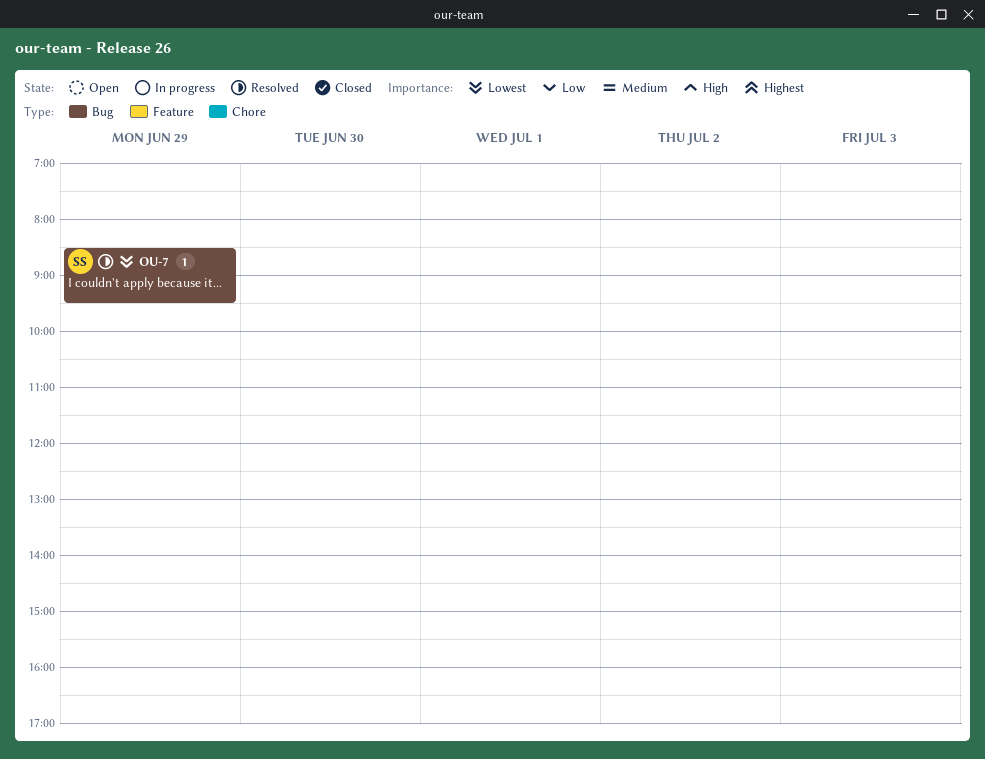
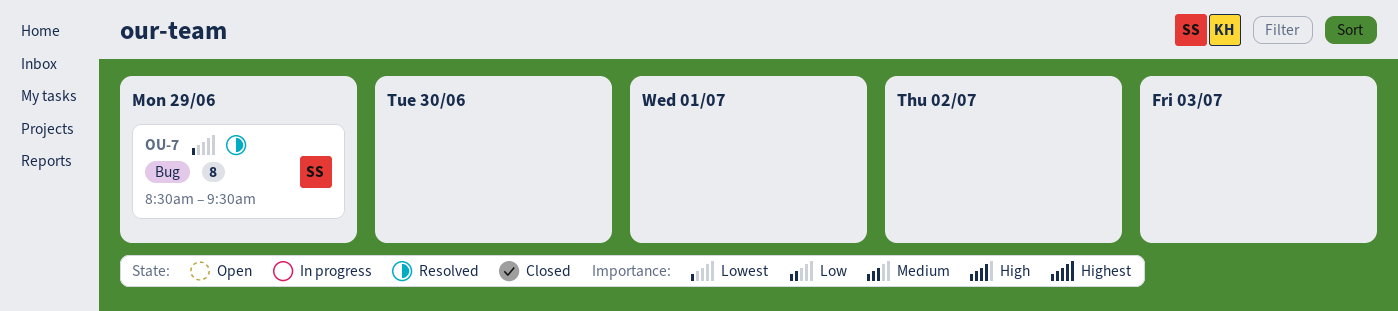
OU-7, estimate: 1 -> 8

